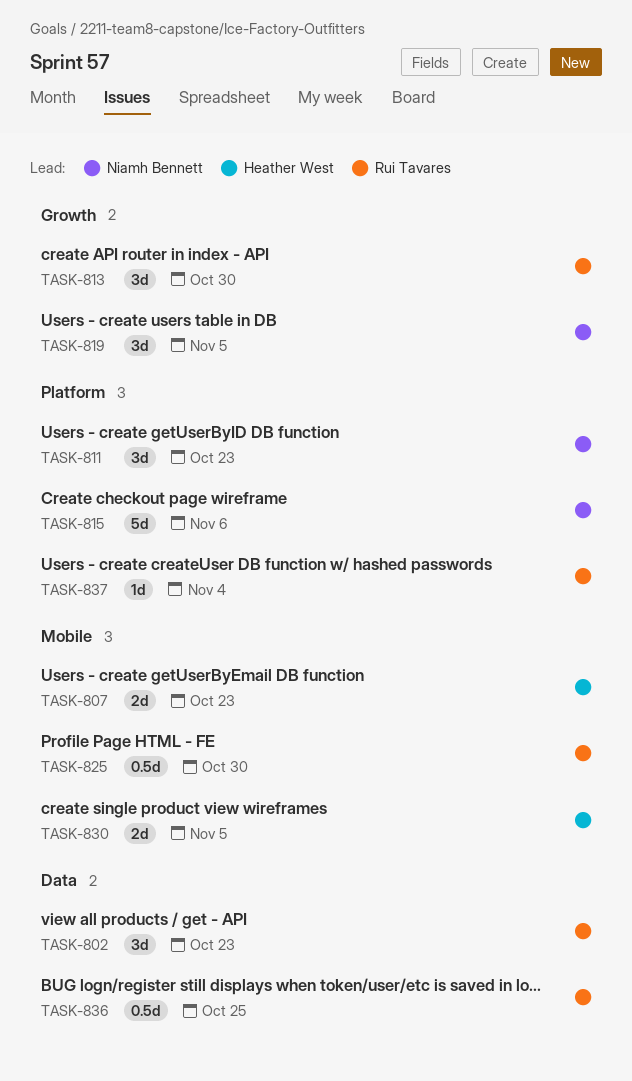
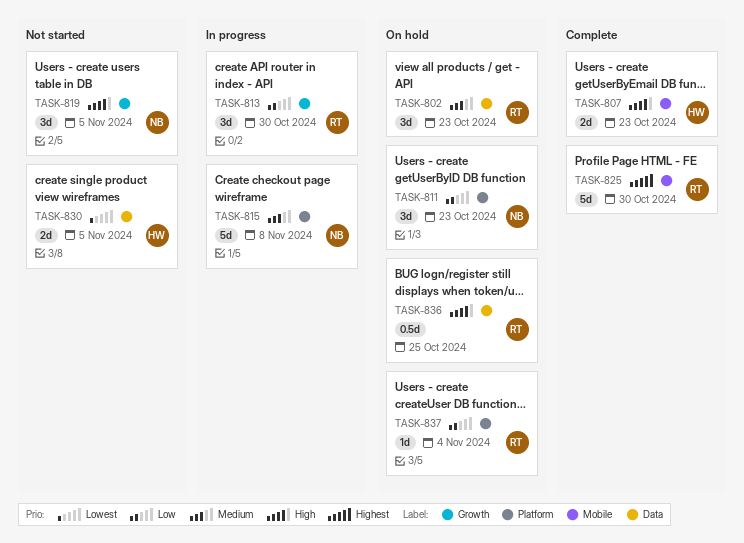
TASK-815, due: Nov 6 -> Nov 8
TASK-825, estimate: 0.5d -> 5d
TASK-830, label: Mobile -> Data

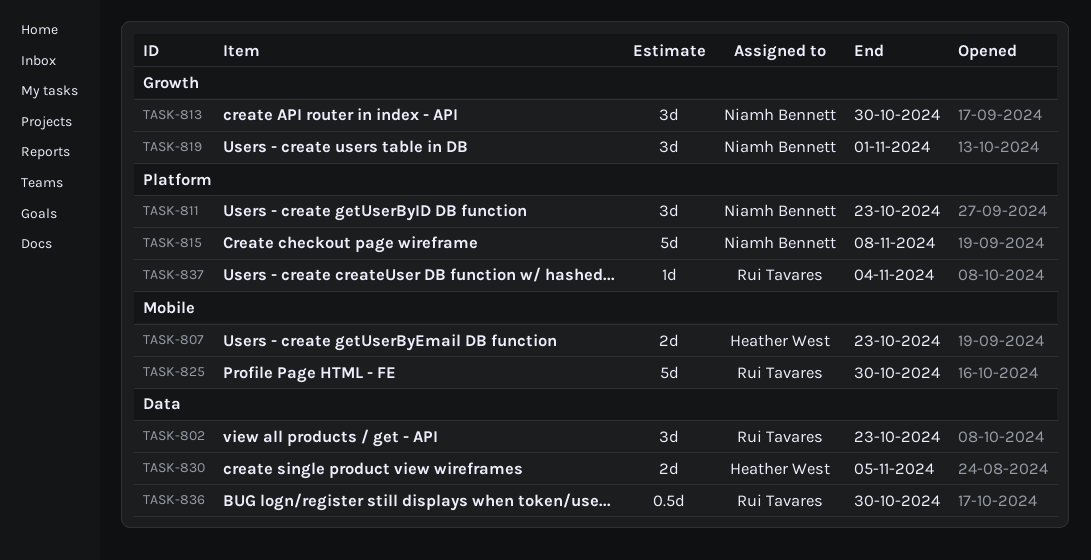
TASK-813, owner: Rui Tavares -> Niamh Bennett
TASK-819, due: Nov 5 -> Nov 1
TASK-836, due: Oct 25 -> Oct 30

